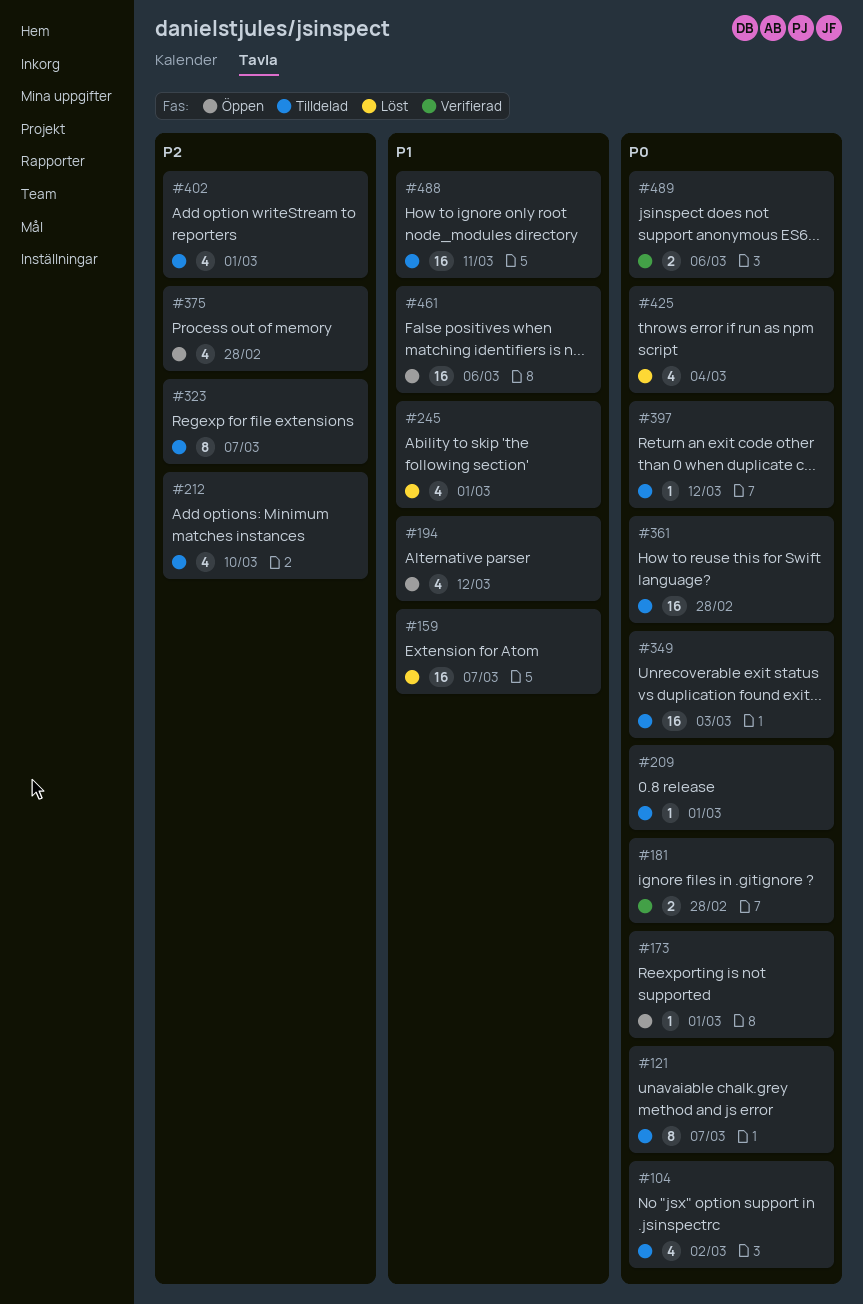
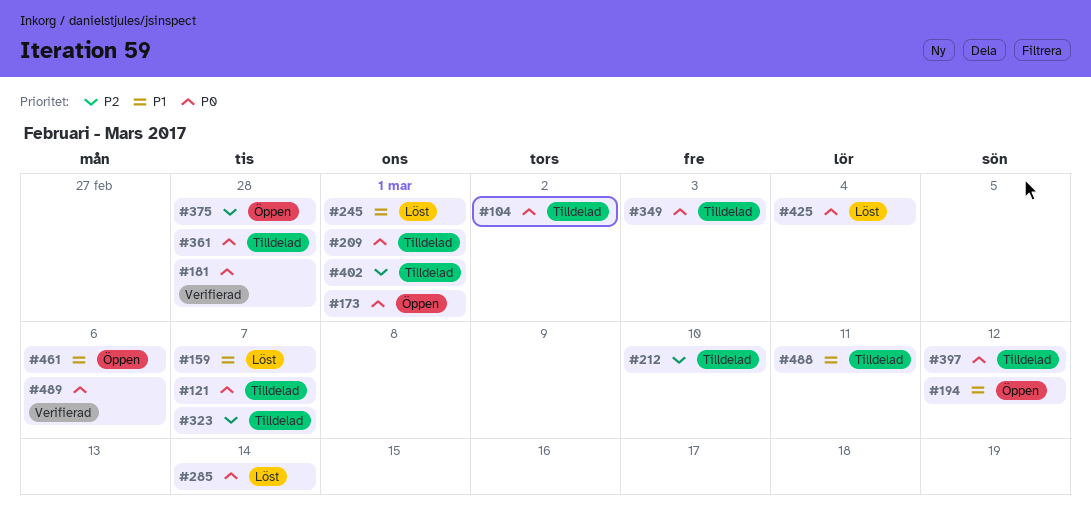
#285: none -> present

